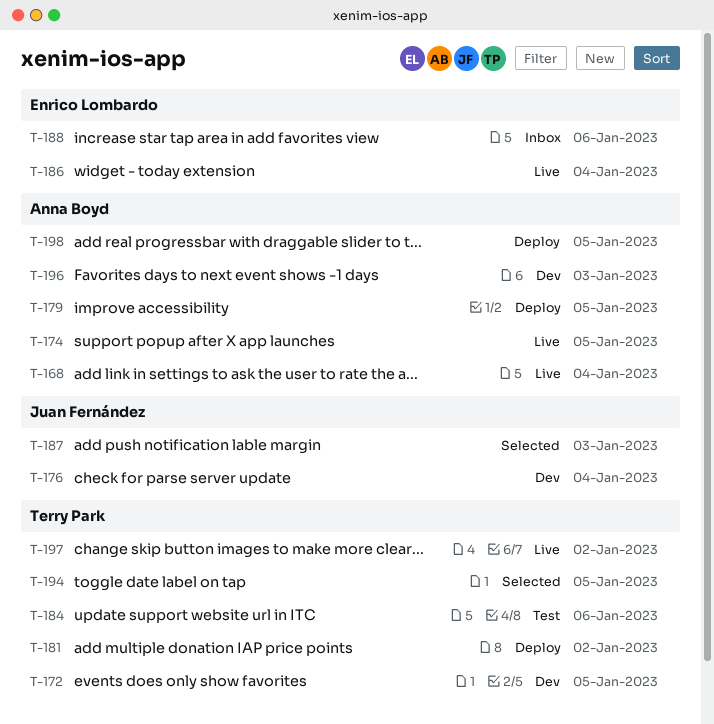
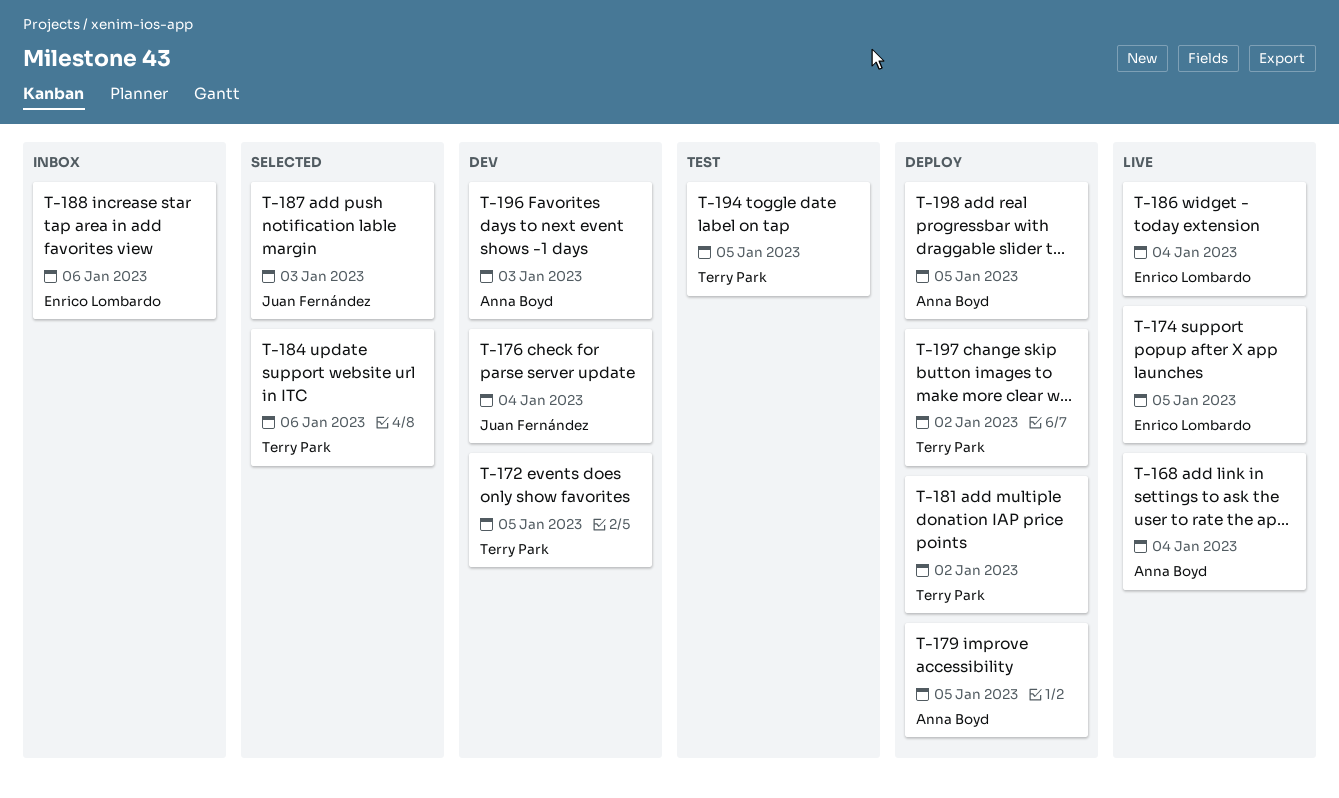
T-174, owner: Anna Boyd -> Enrico Lombardo
T-184, status: Test -> Selected
T-194, status: Selected -> Test
T-197, status: Live -> Deploy

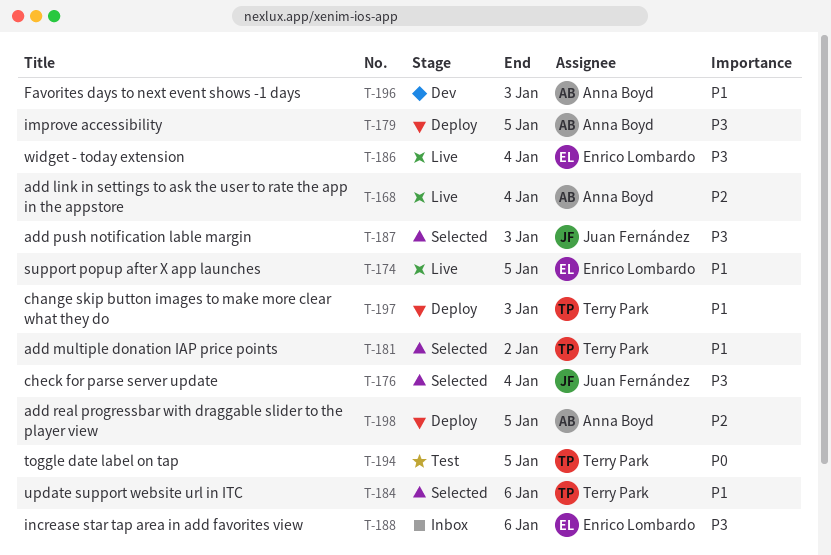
T-172: present -> none
T-176, status: Dev -> Selected
T-181, status: Deploy -> Selected
T-197, due: Jan 2 -> Jan 3

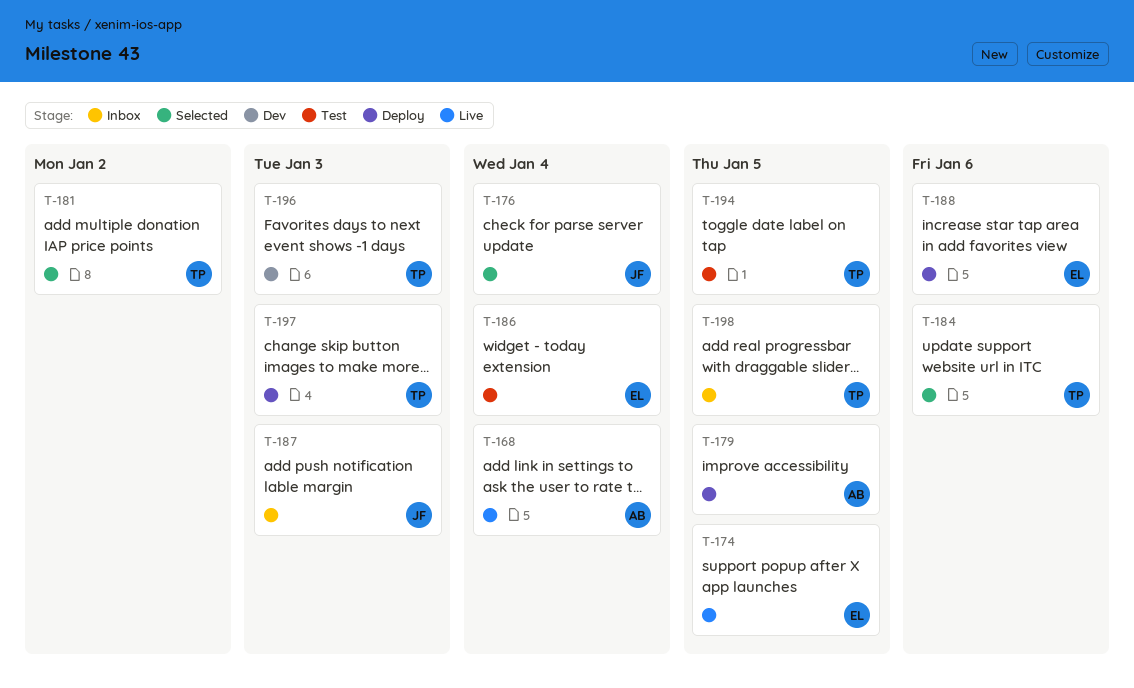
T-186, status: Live -> Test
T-187, status: Selected -> Inbox
T-188, status: Inbox -> Deploy
T-196, owner: Anna Boyd -> Terry Park
T-198, status: Deploy -> Inbox
T-198, owner: Anna Boyd -> Terry Park

